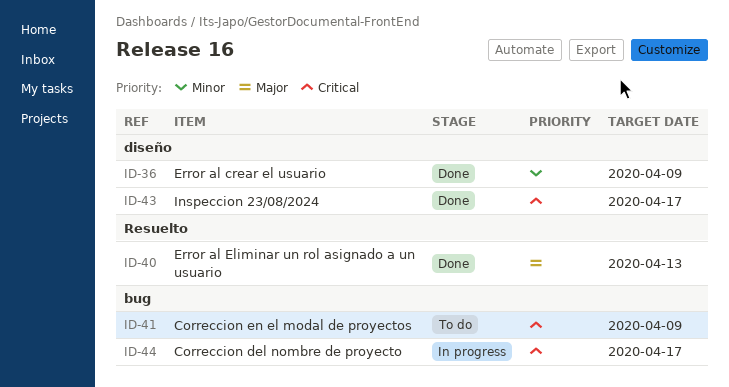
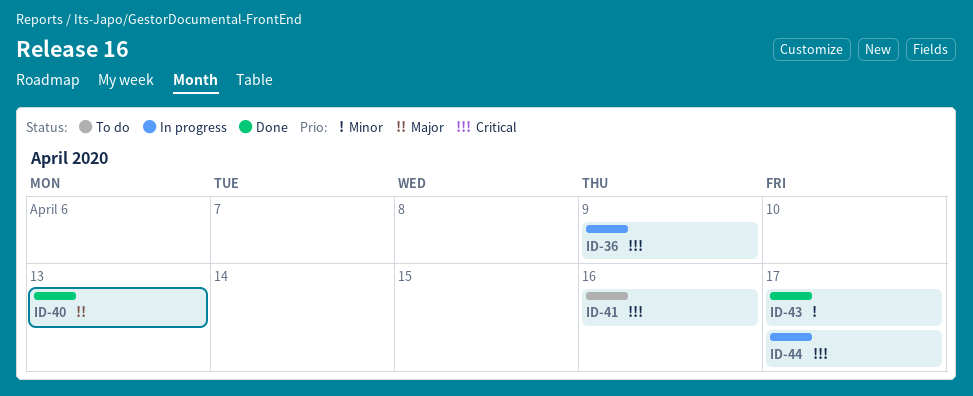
ID-36, status: Done -> In progress
ID-36, priority: Minor -> Critical
ID-41, due: Apr 9 -> Apr 16
ID-43, priority: Critical -> Minor

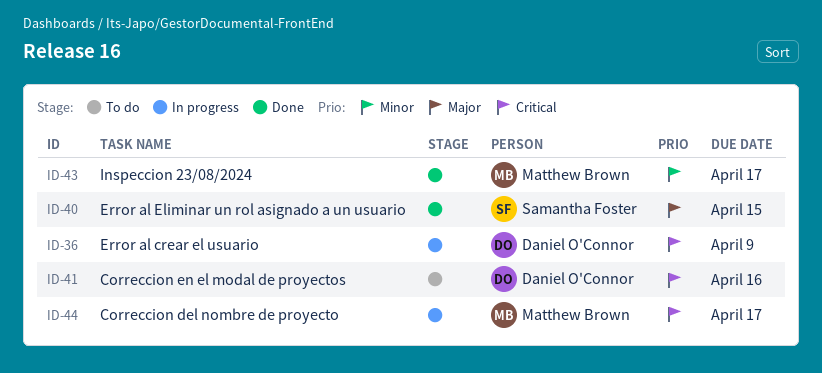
ID-40, due: Apr 13 -> Apr 15

